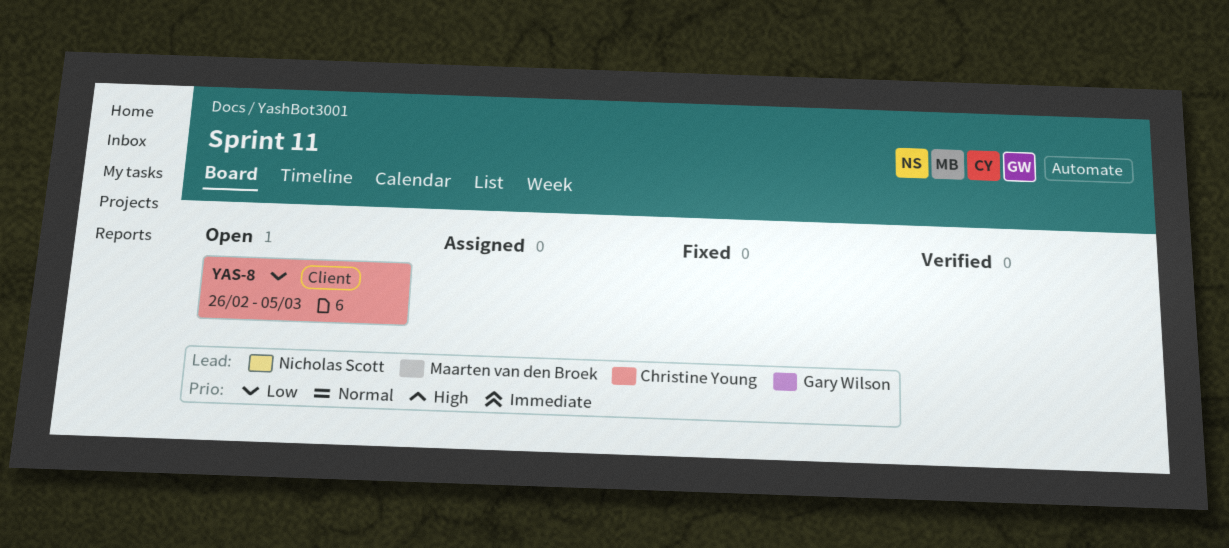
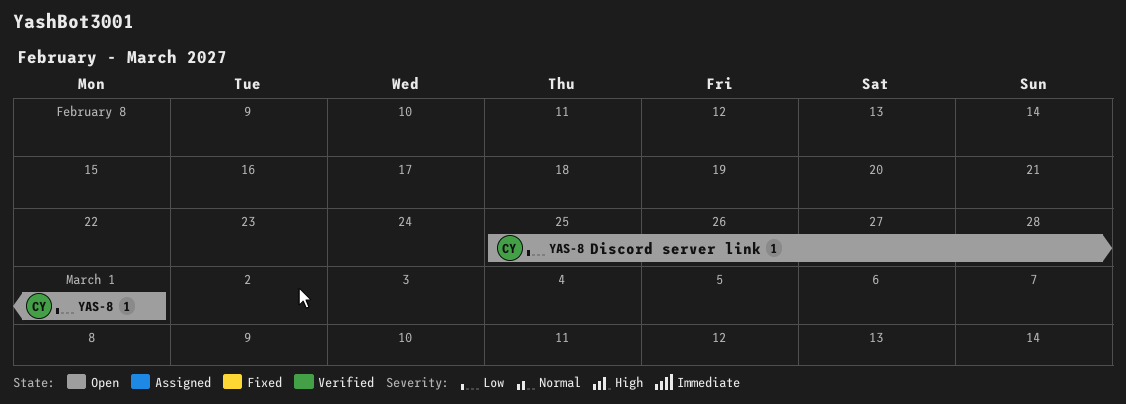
YAS-8, start: Feb 26 -> Feb 25
YAS-8, due: Mar 5 -> Mar 1

